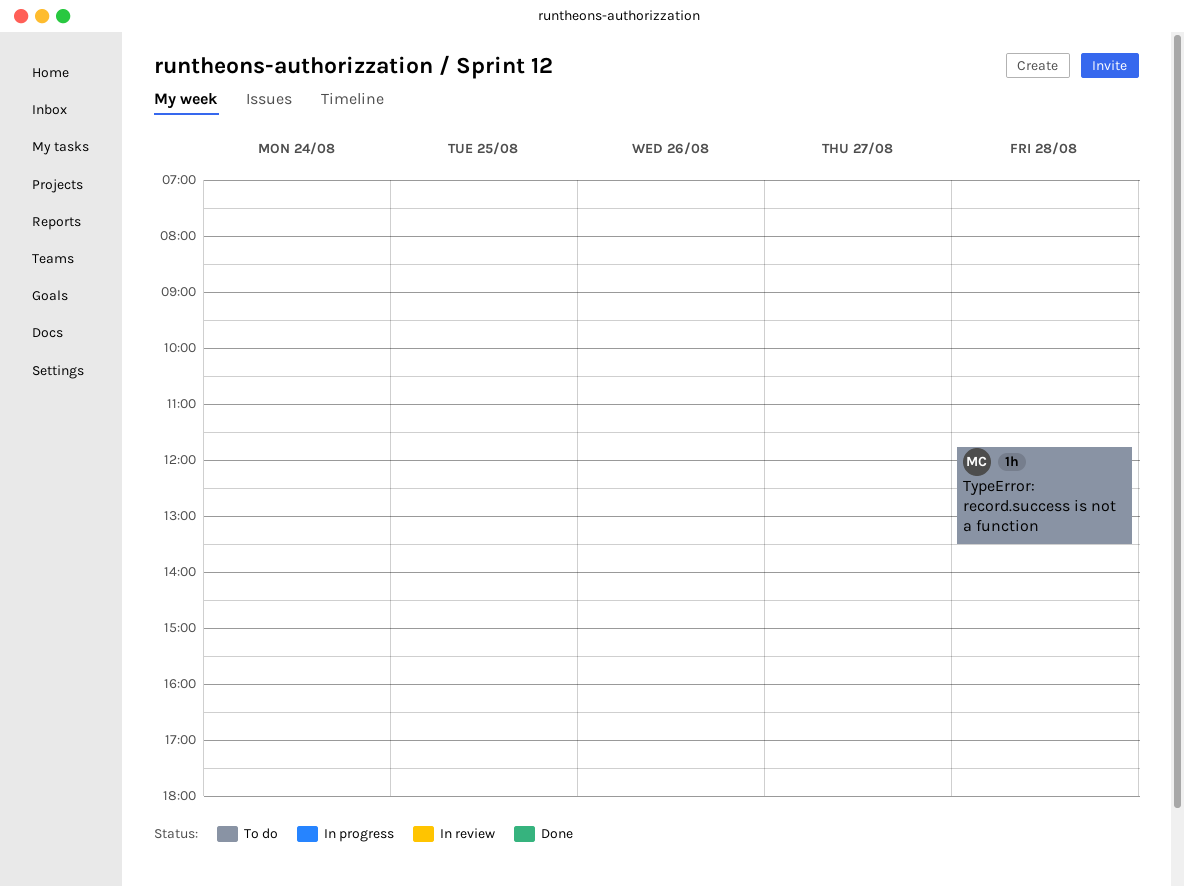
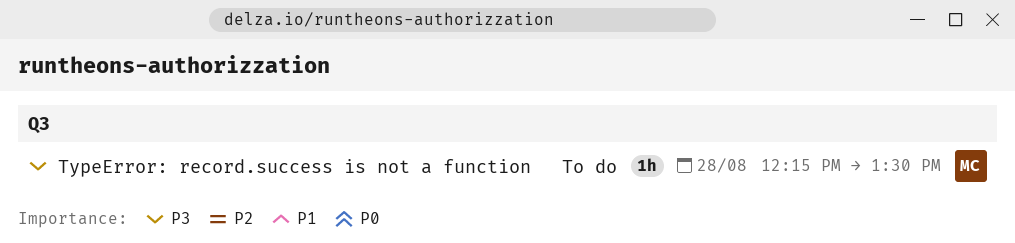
TypeError: record.success is not a function, begins: 11:45 -> 12:15

